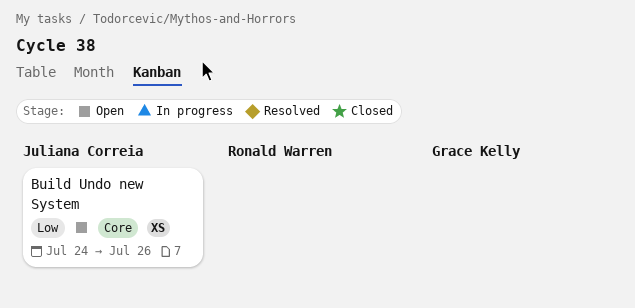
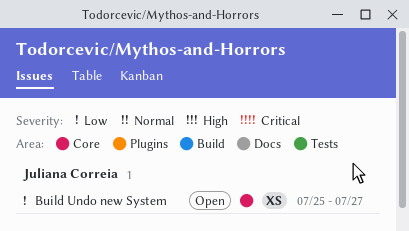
Build Undo new System, start: Jul 24 -> Jul 25
Build Undo new System, due: Jul 26 -> Jul 27

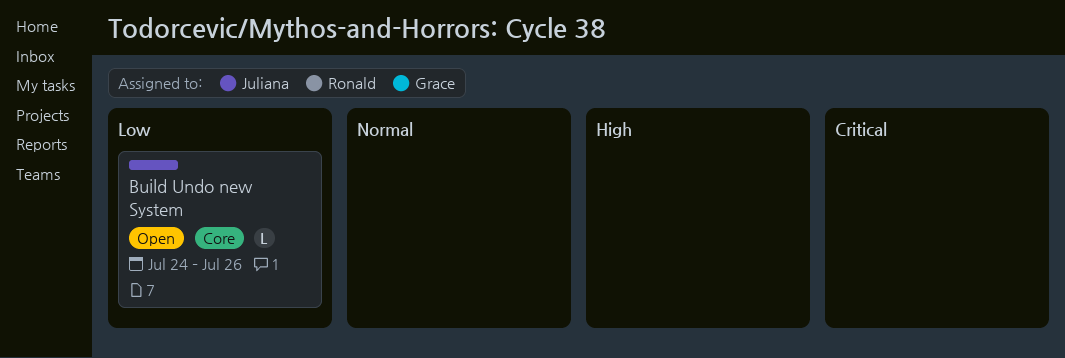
Build Undo new System, estimate: XS -> L
Build Undo new System, start: Jul 25 -> Jul 24
Build Undo new System, due: Jul 27 -> Jul 26

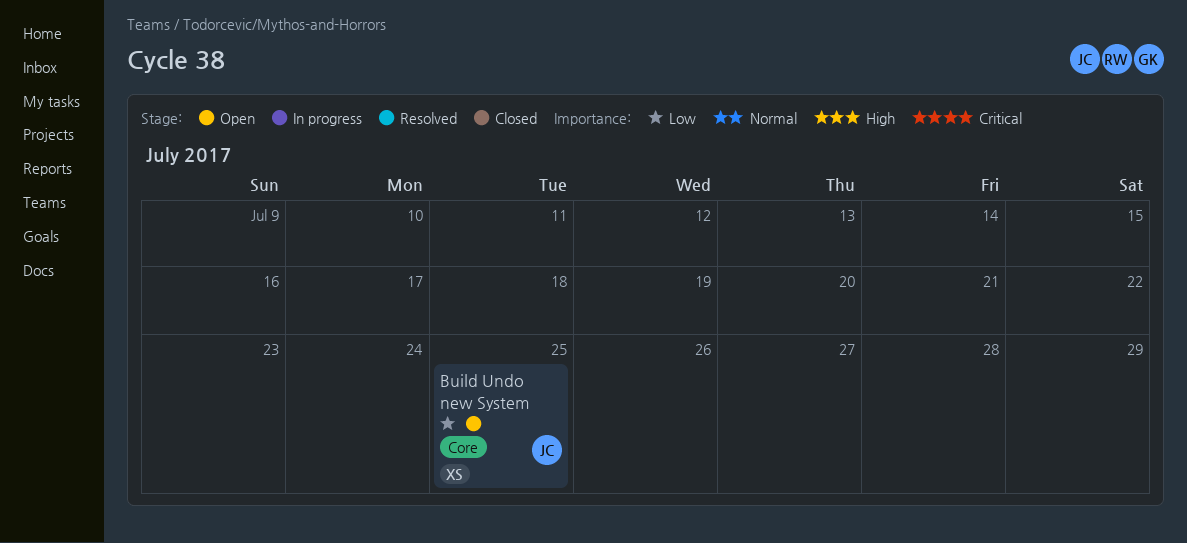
Build Undo new System, estimate: L -> XS
Build Undo new System, due: Jul 26 -> Jul 25

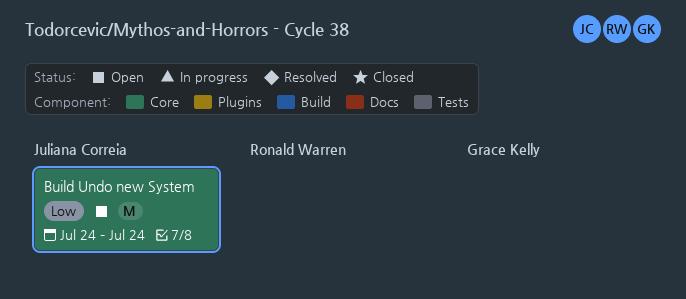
Build Undo new System, estimate: XS -> M
Build Undo new System, due: Jul 25 -> Jul 24

